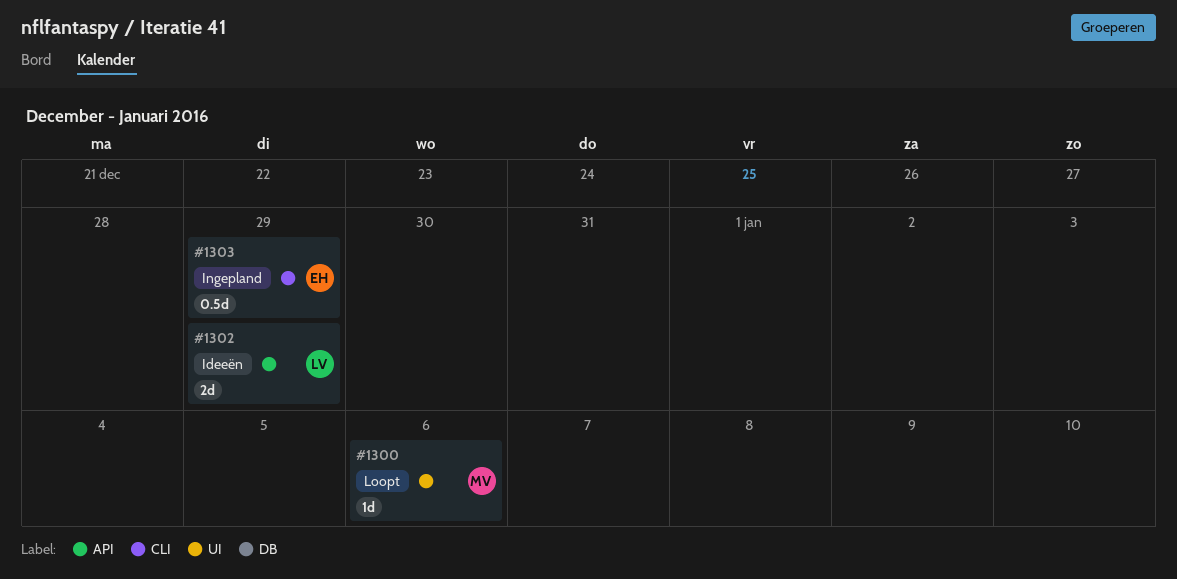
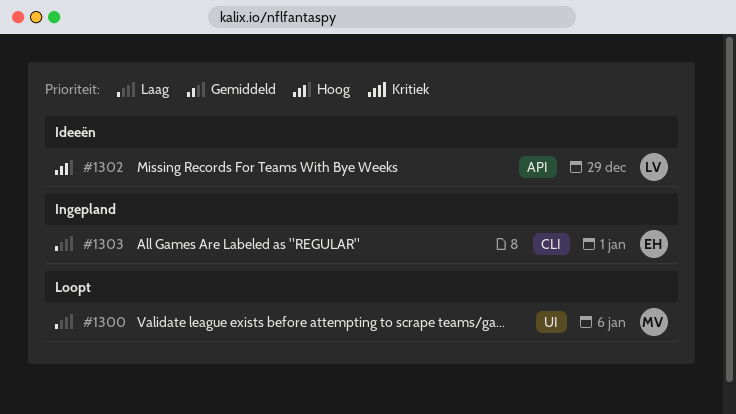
#1303, due: Dec 29 -> Jan 1

